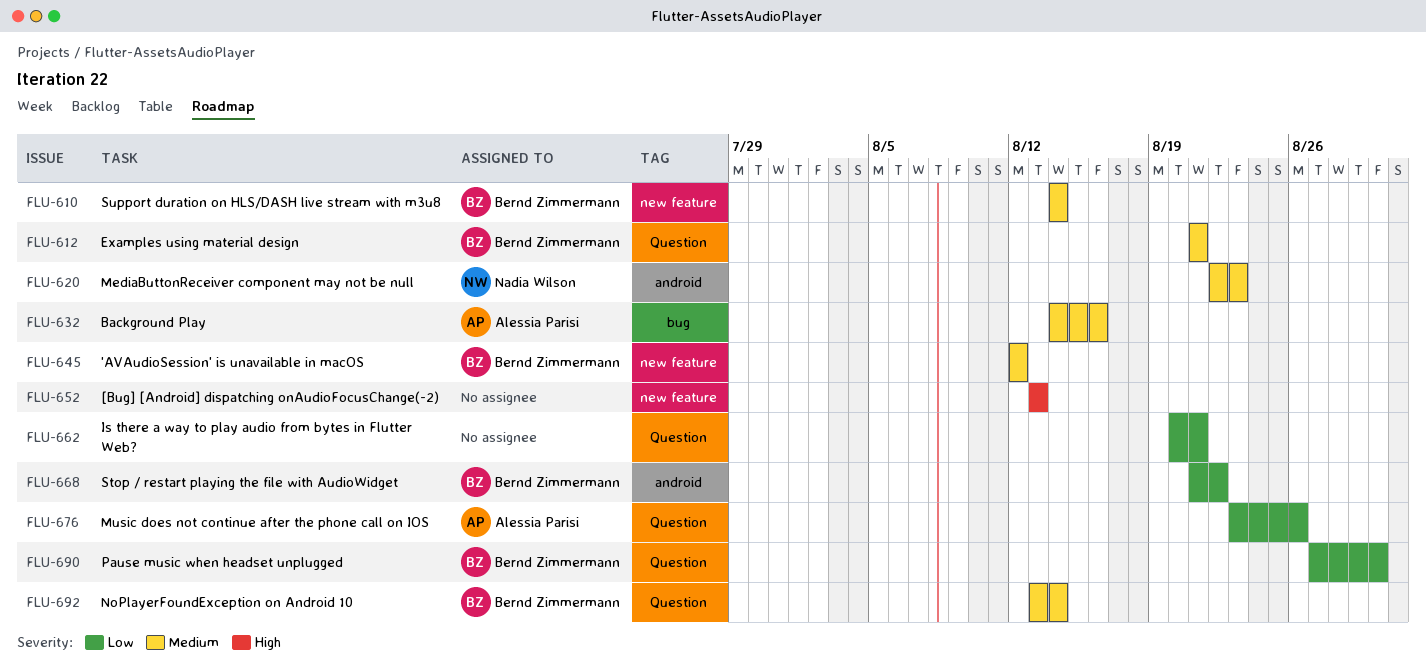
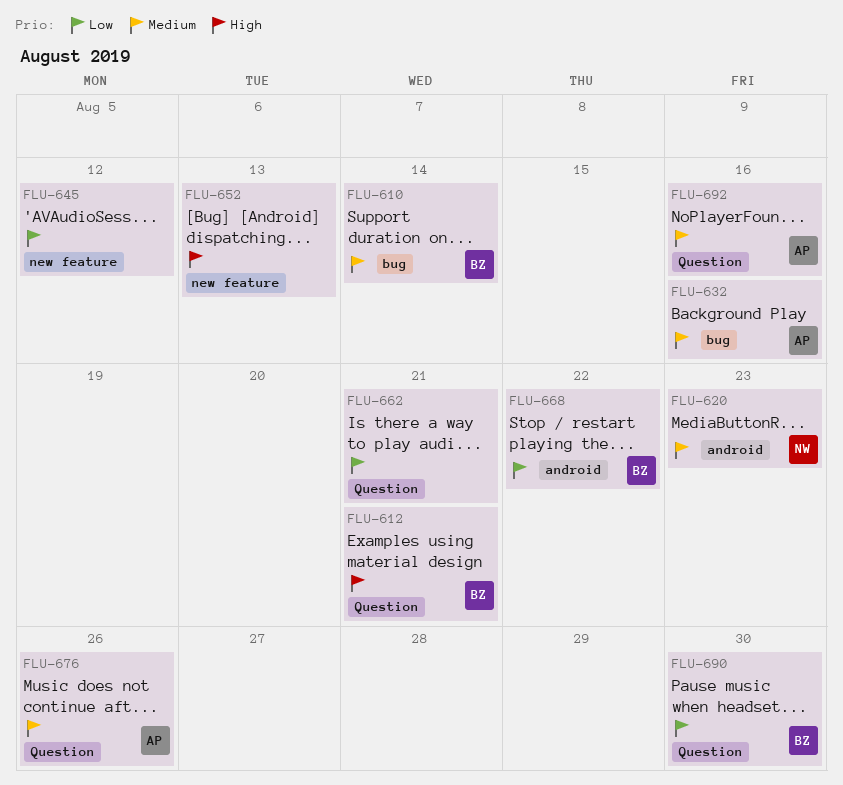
FLU-610, label: new feature -> bug
FLU-612, priority: Medium -> High
FLU-645, owner: Bernd Zimmermann -> none
FLU-645, priority: Medium -> Low
FLU-676, priority: Low -> Medium
FLU-692, owner: Bernd Zimmermann -> Alessia Parisi
FLU-692, due: Aug 14 -> Aug 16

